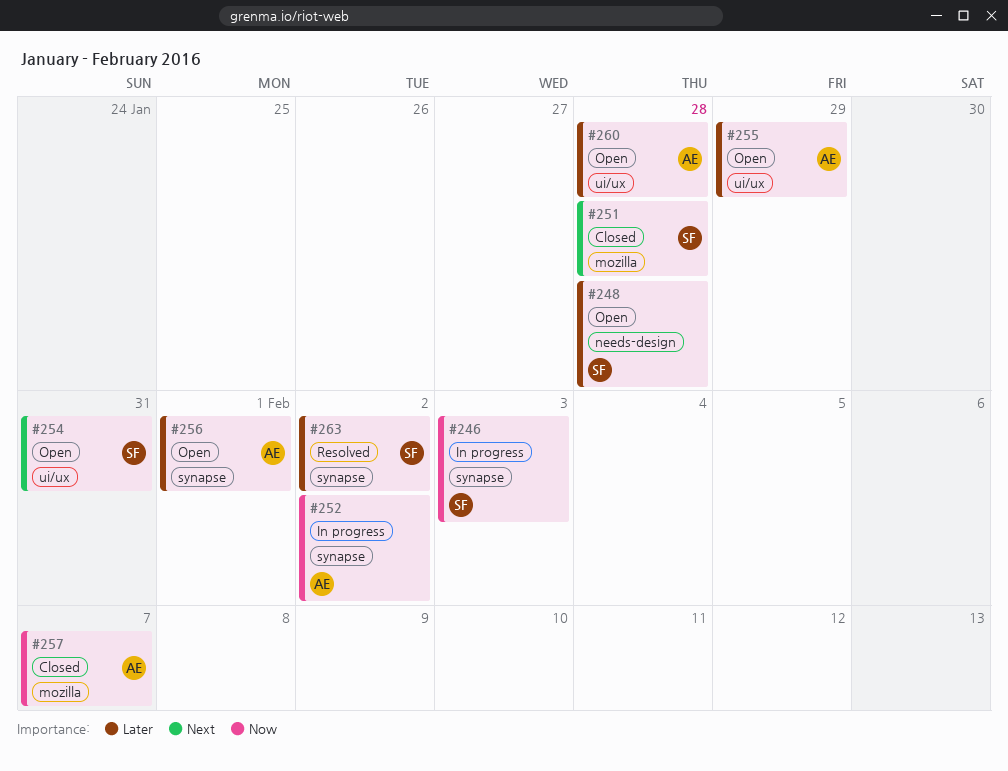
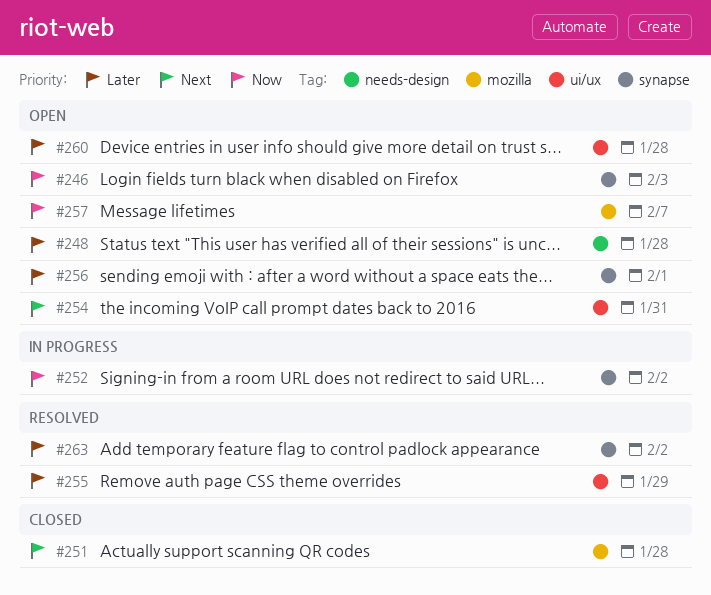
#246, status: In progress -> Open
#255, status: Open -> Resolved
#257, status: Closed -> Open

